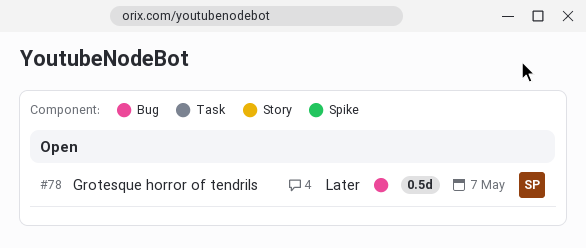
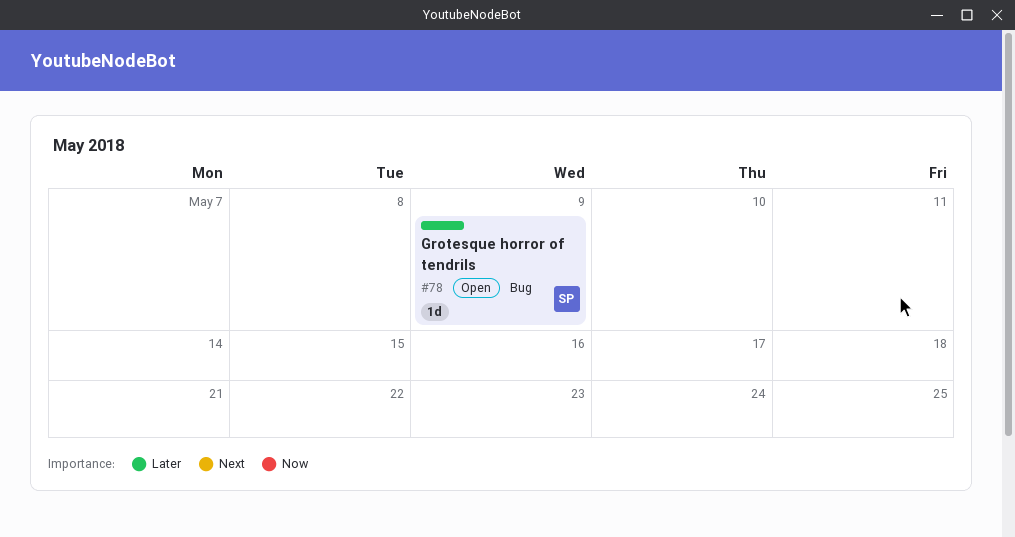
#78, estimate: 0.5d -> 1d
#78, due: May 7 -> May 9

